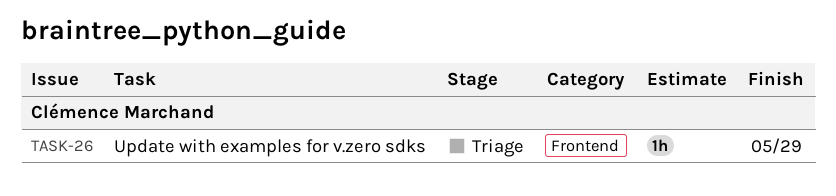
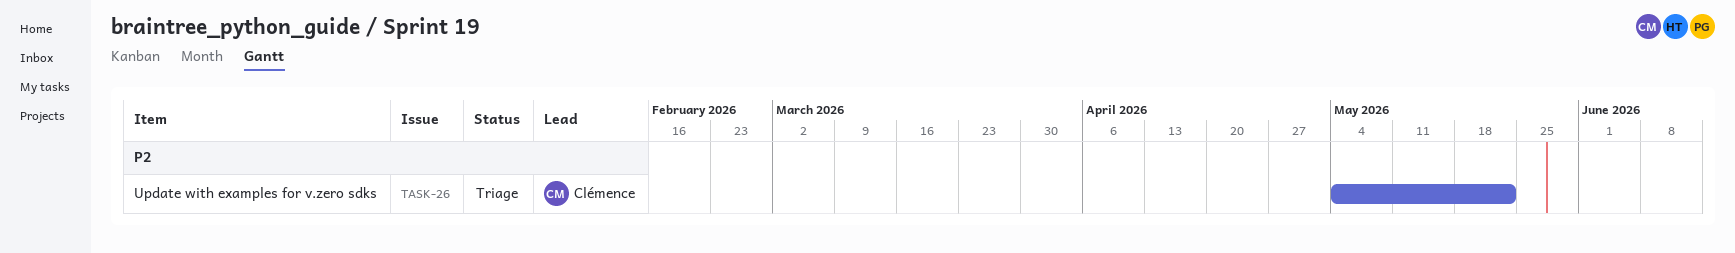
TASK-26, due: May 29 -> May 22

